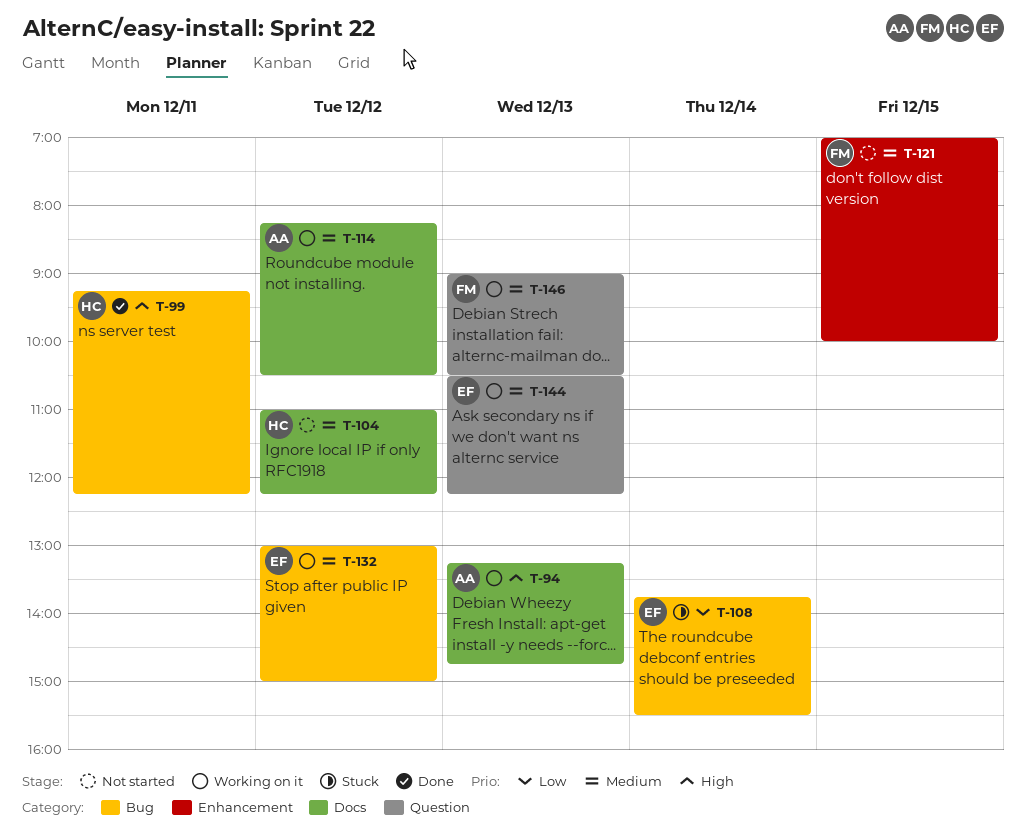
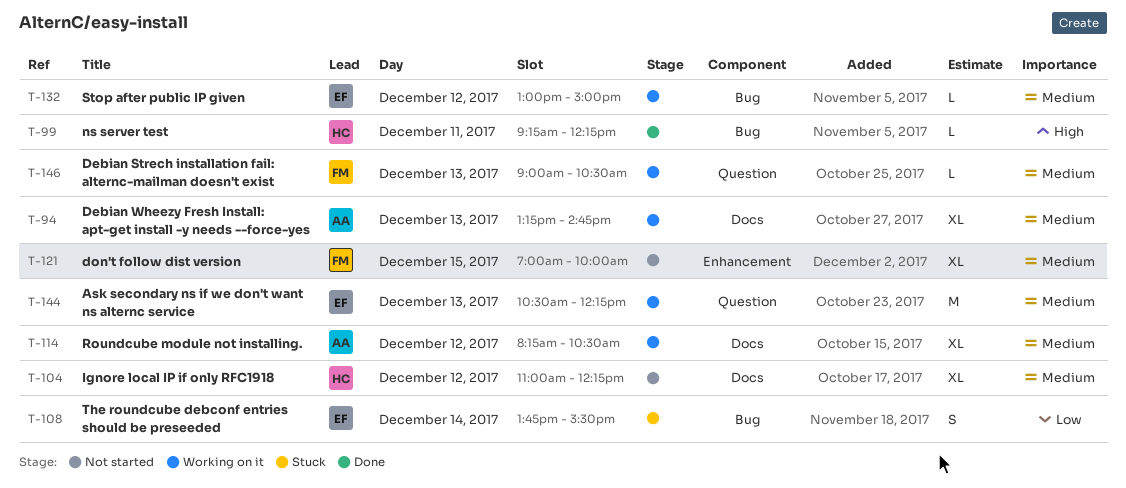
T-94, priority: High -> Medium

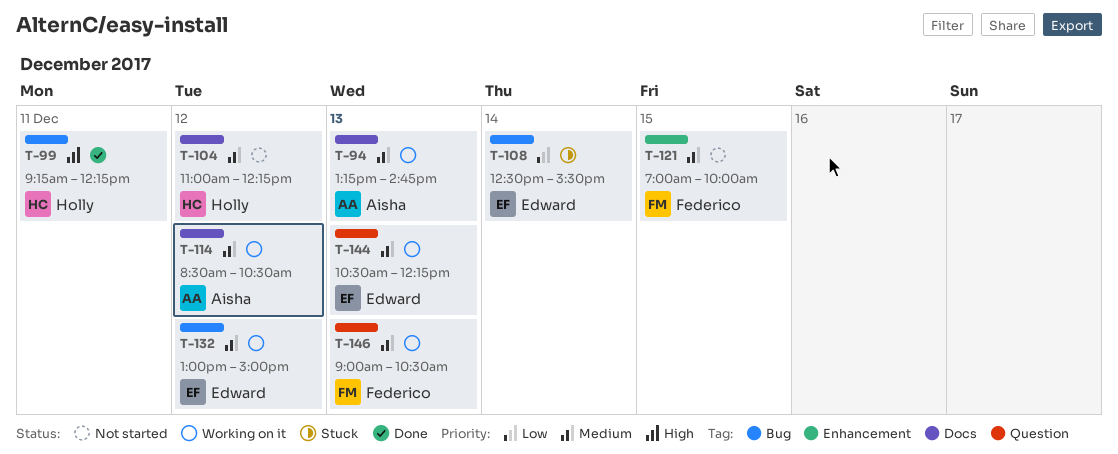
T-108, begins: 13:45 -> 12:30
T-114, begins: 08:15 -> 08:30

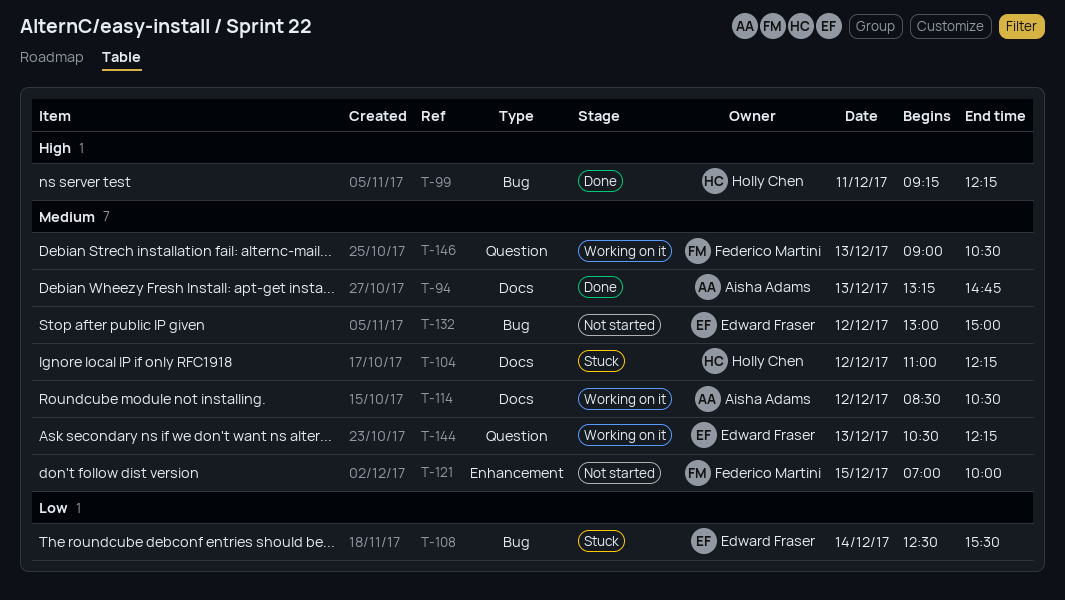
T-94, status: Working on it -> Done
T-104, status: Not started -> Stuck
T-132, status: Working on it -> Not started

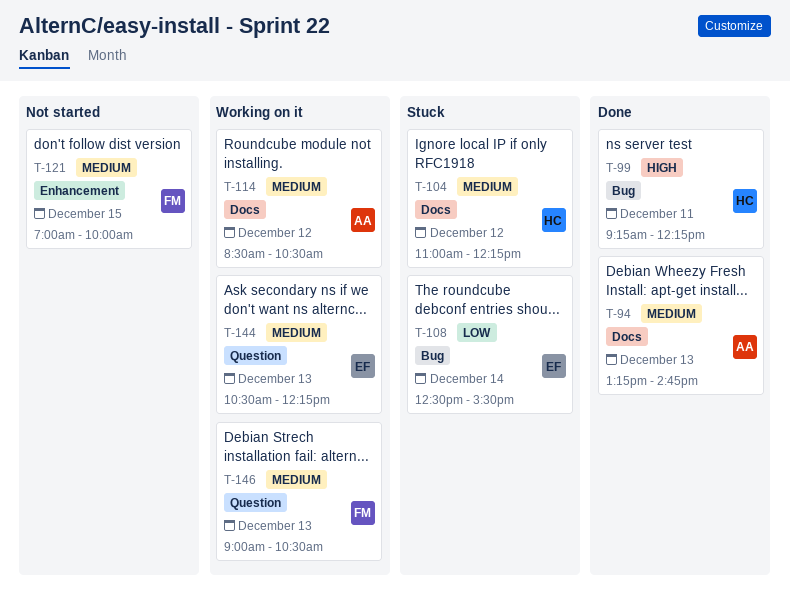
T-132: present -> none

